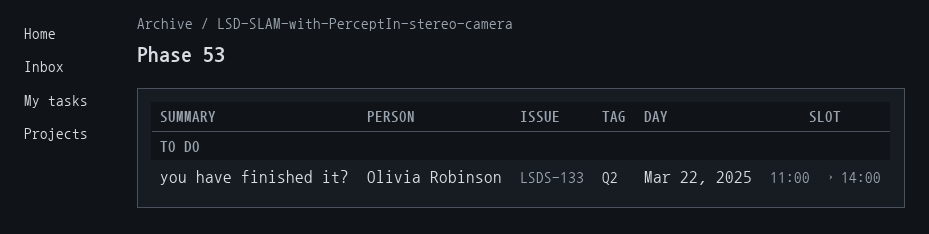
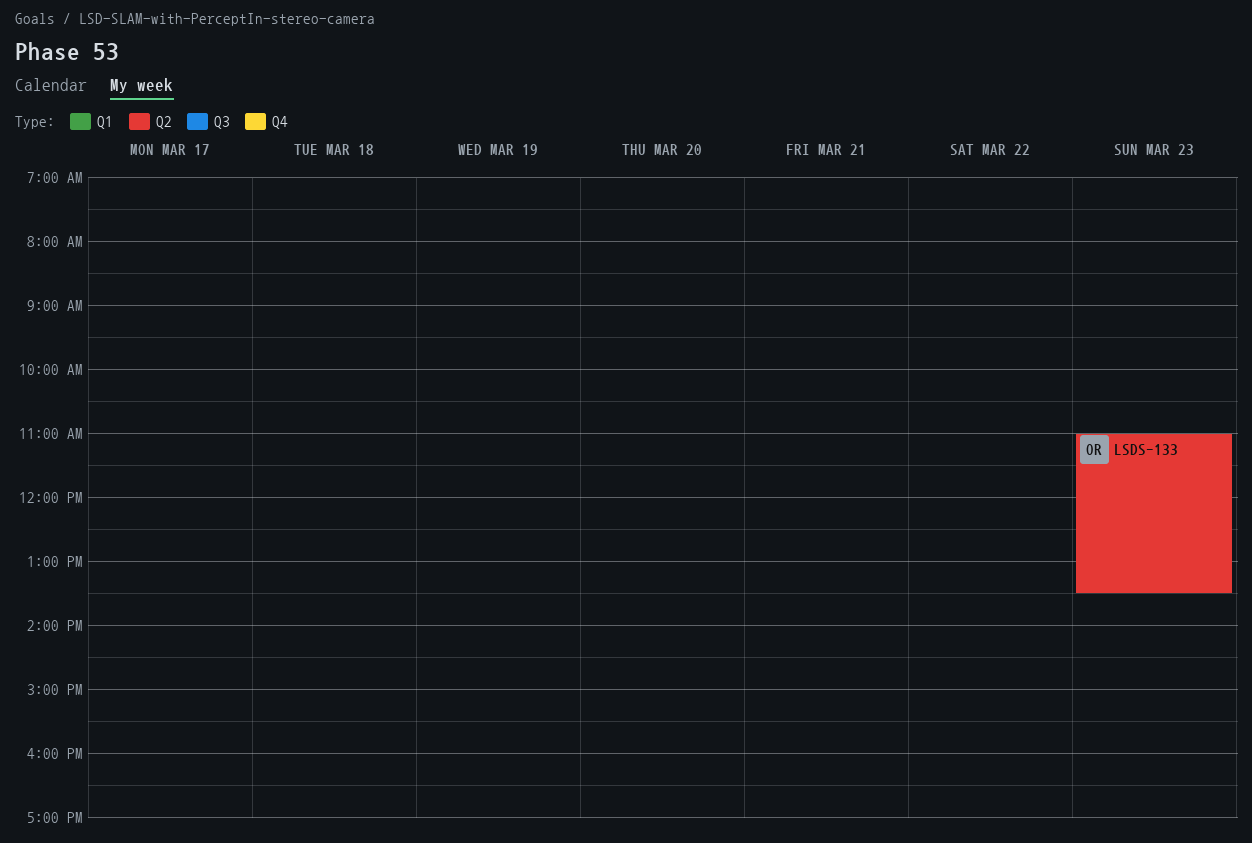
LSDS-133, day: Mar 22 -> Mar 23
LSDS-133, ends: 14:00 -> 13:30

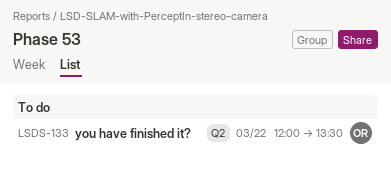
LSDS-133, day: Mar 23 -> Mar 22
LSDS-133, begins: 11:00 -> 12:00

